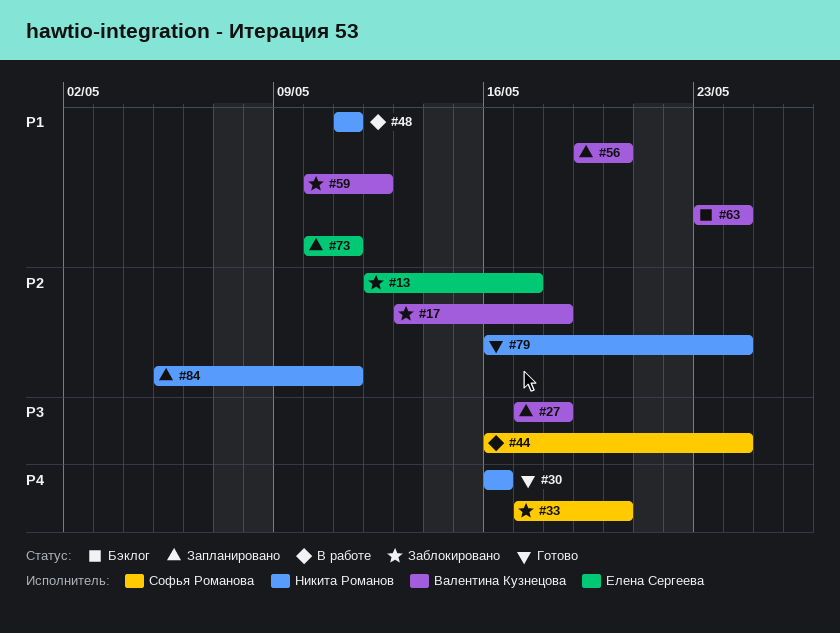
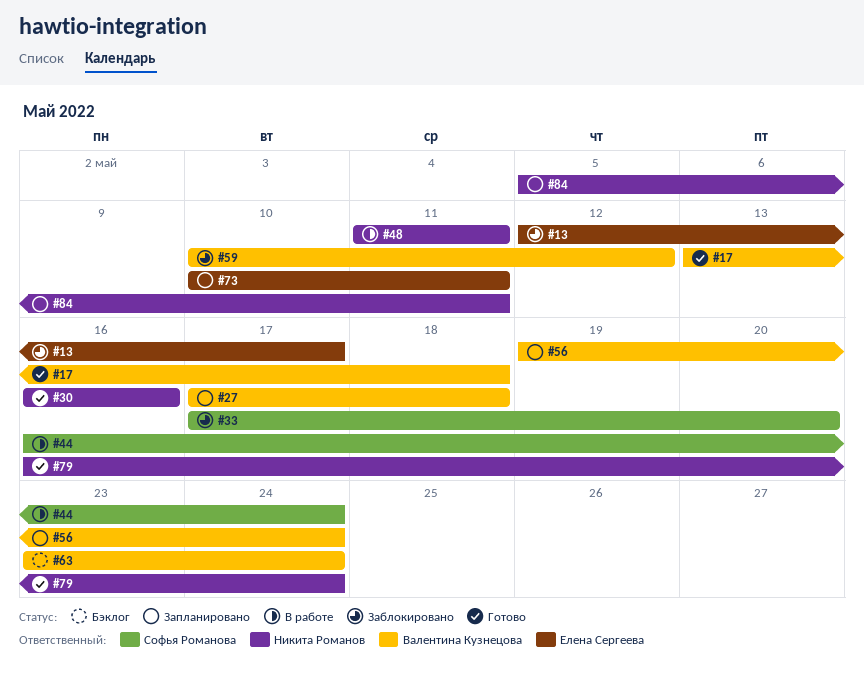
#17, status: Заблокировано -> Готово
#56, due: May 20 -> May 24

